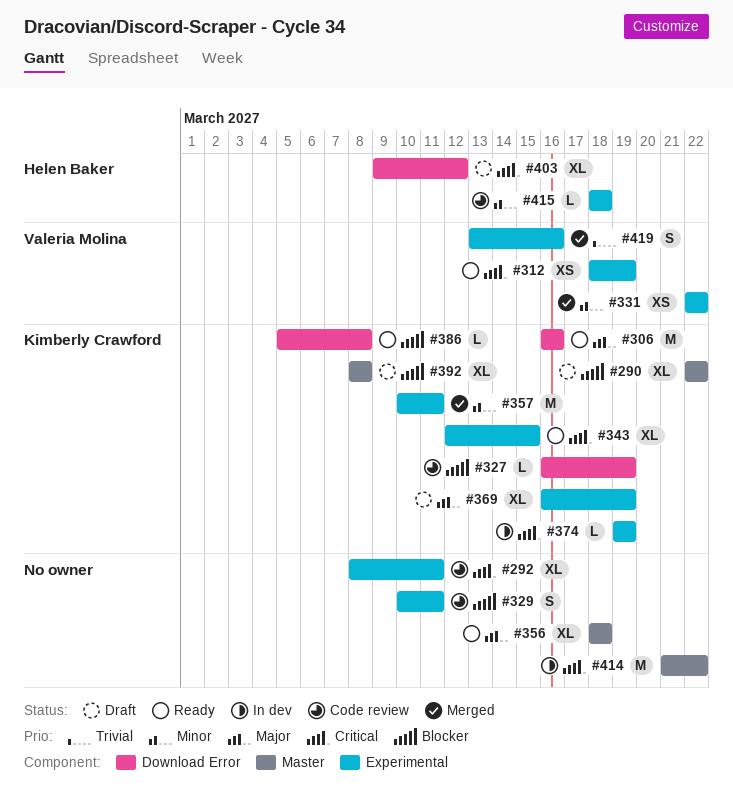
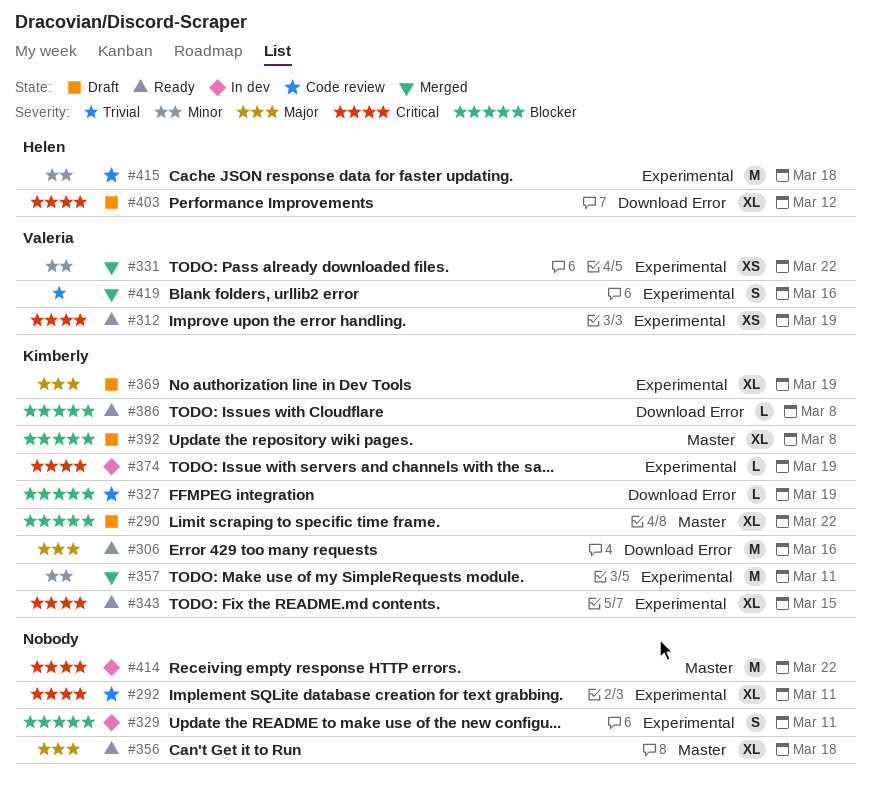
#329, status: Code review -> In dev
#415, estimate: L -> M

